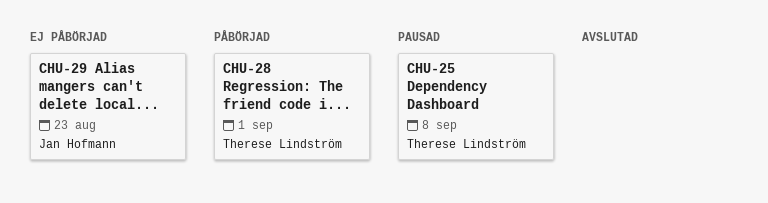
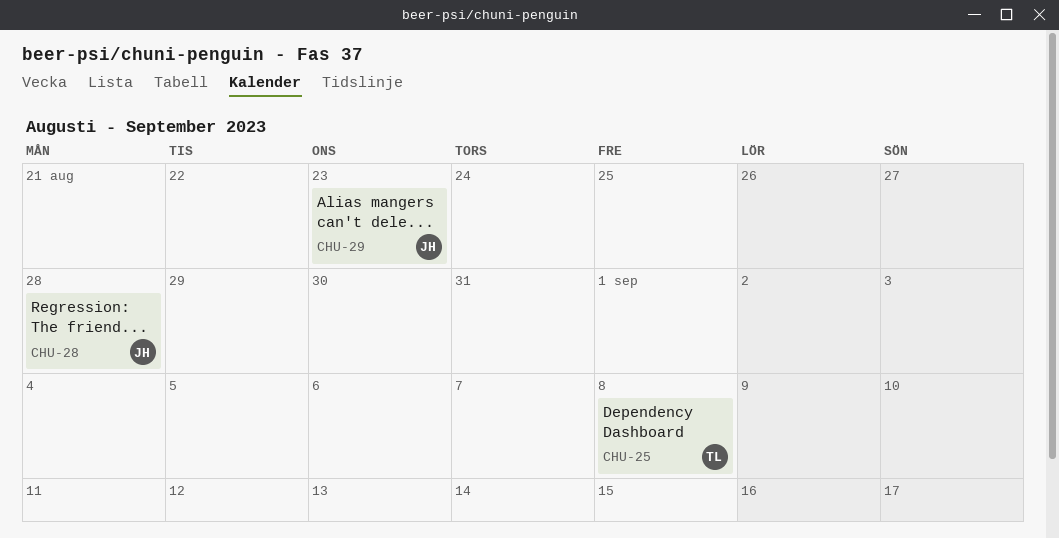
CHU-28, owner: Therese Lindström -> Jan Hofmann
CHU-28, due: Sep 1 -> Aug 28

